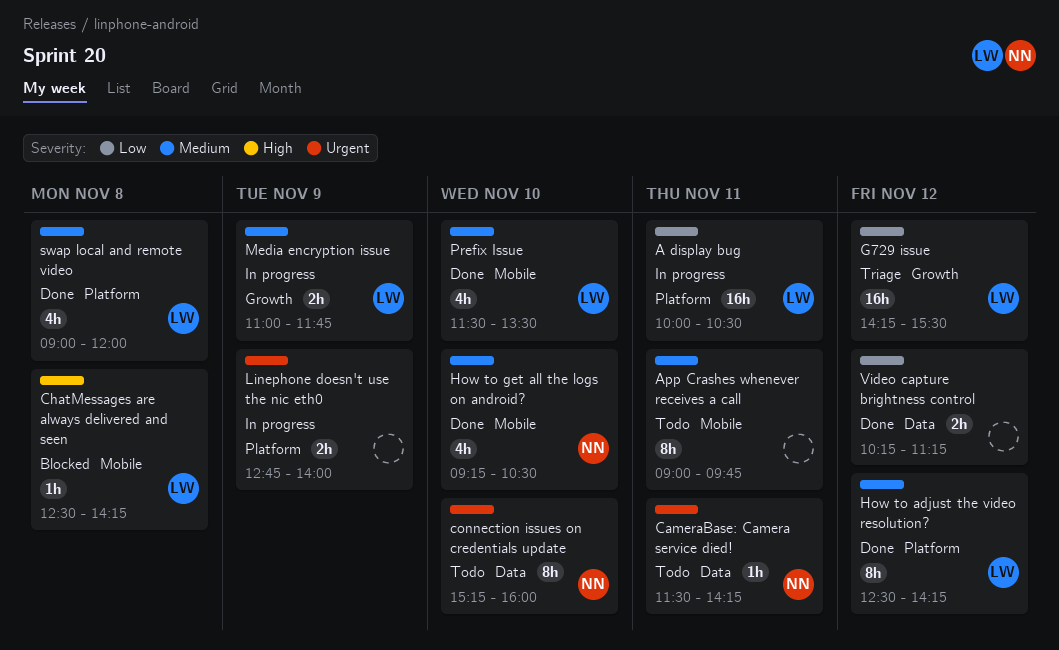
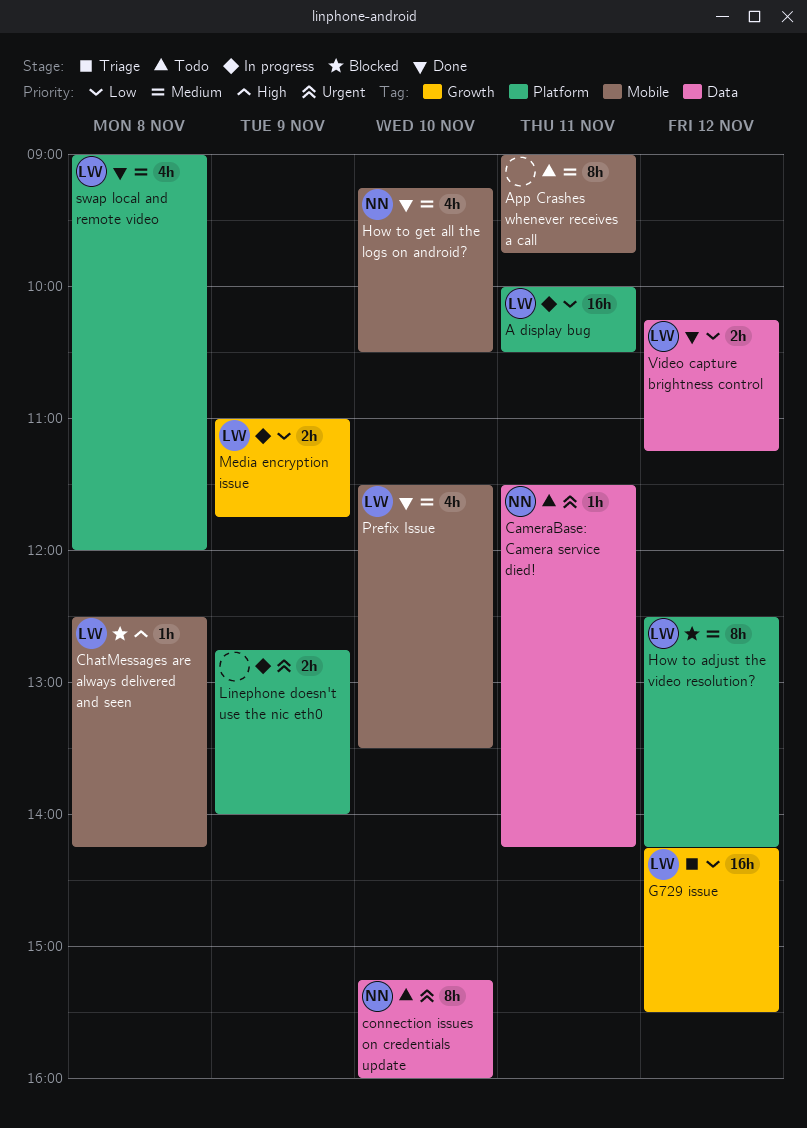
How to adjust the video resolution?, status: Done -> Blocked
Media encryption issue, priority: Medium -> Low
Video capture brightness control, owner: none -> LW

